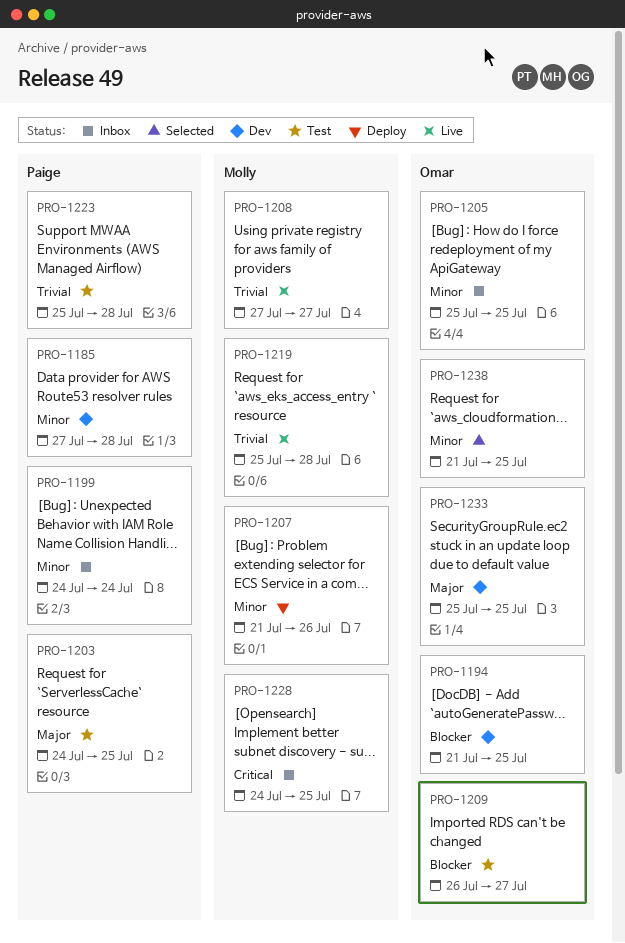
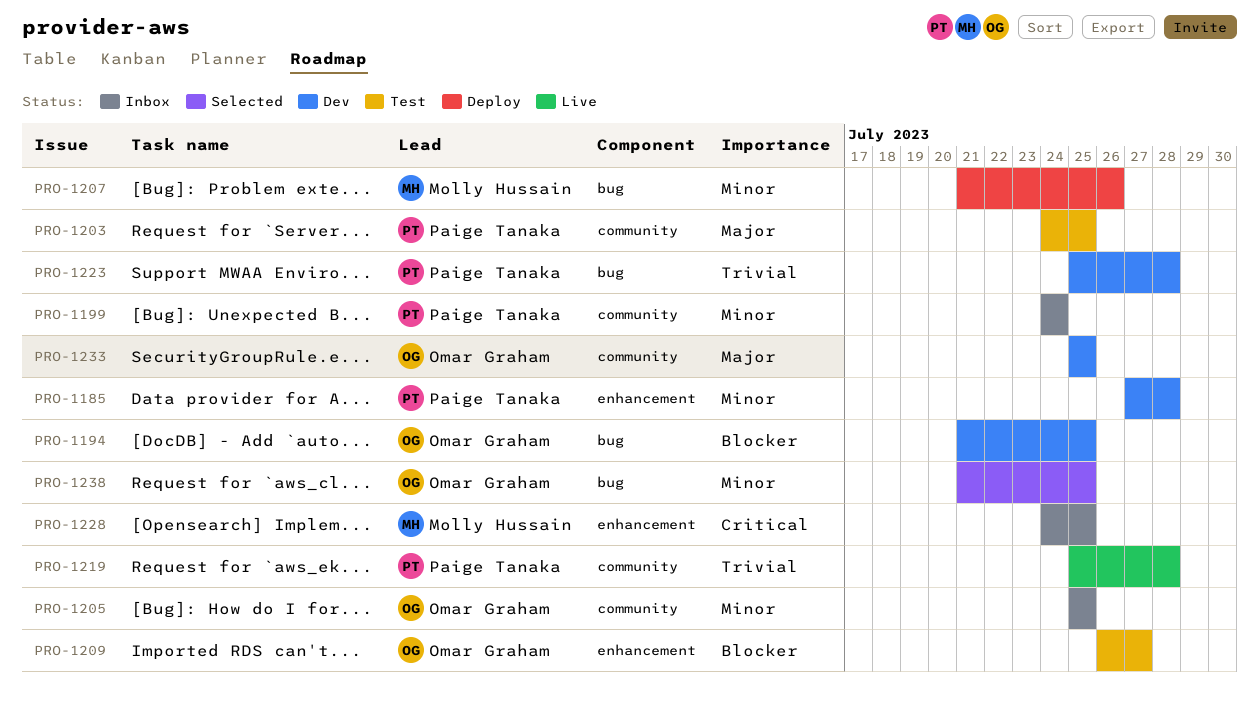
PRO-1208: present -> none
PRO-1219, owner: Molly Hussain -> Paige Tanaka
PRO-1223, status: Test -> Dev

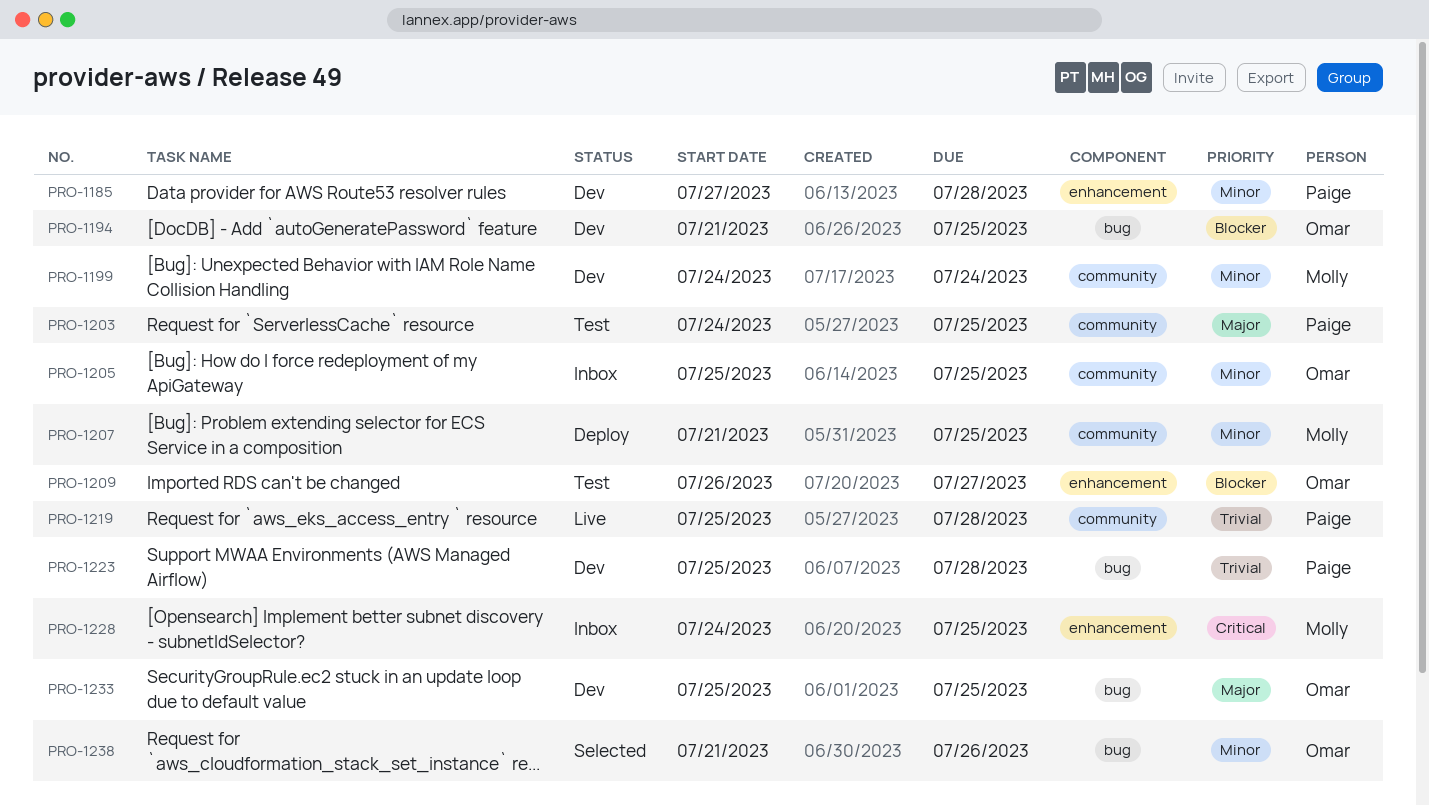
PRO-1199, status: Inbox -> Dev
PRO-1199, owner: Paige Tanaka -> Molly Hussain
PRO-1207, label: bug -> community
PRO-1207, due: Jul 26 -> Jul 25
PRO-1233, label: community -> bug
PRO-1238, due: Jul 25 -> Jul 26

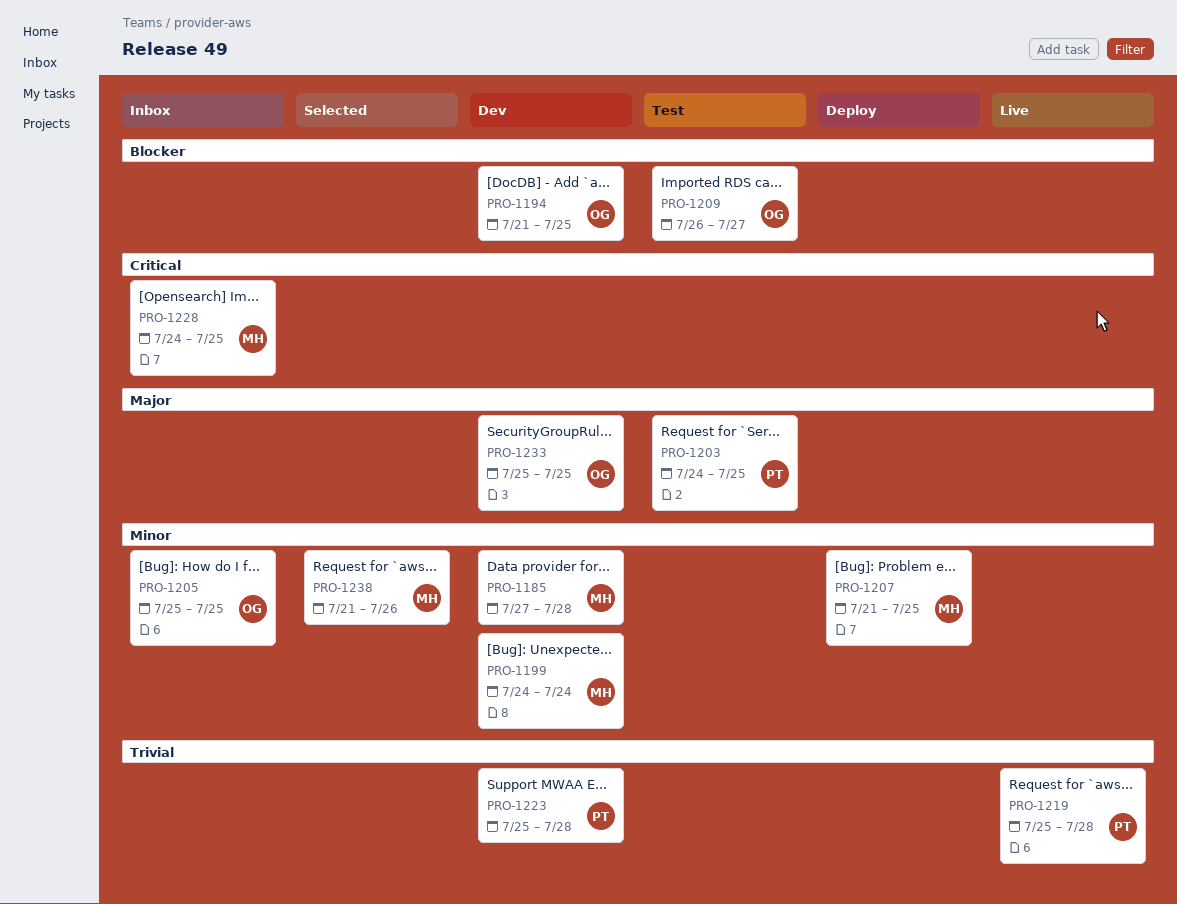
PRO-1185, owner: Paige -> Molly
PRO-1238, owner: Omar -> Molly

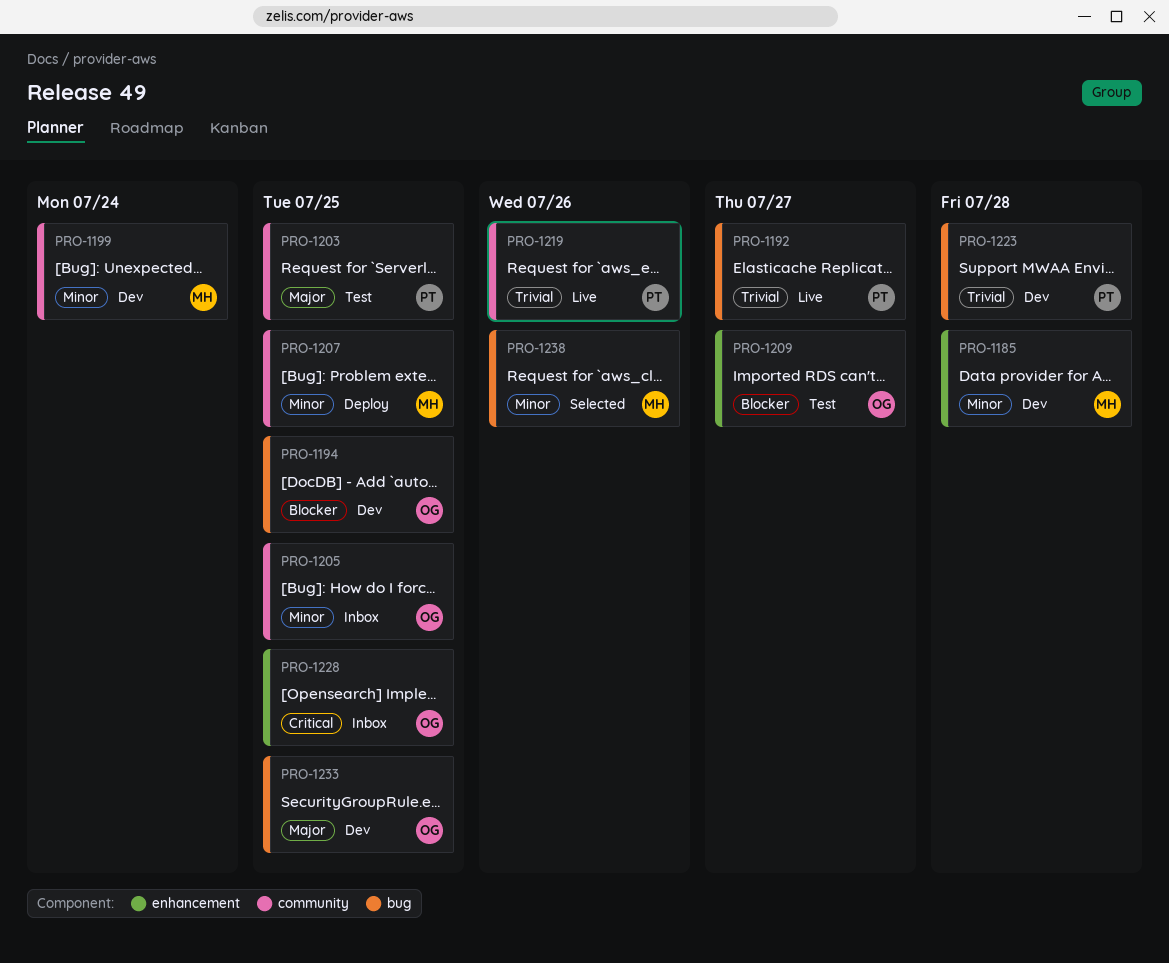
PRO-1192: none -> present
PRO-1219, due: Jul 28 -> Jul 26
PRO-1228, owner: MH -> OG

